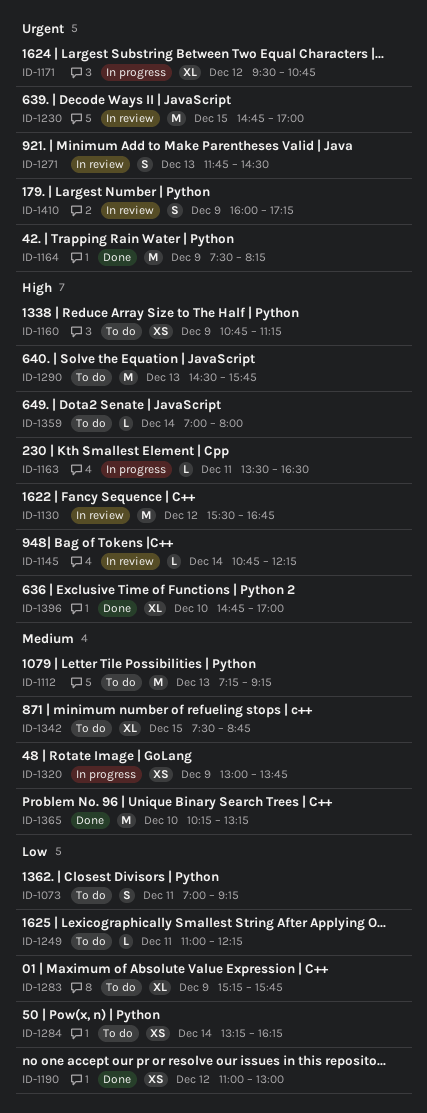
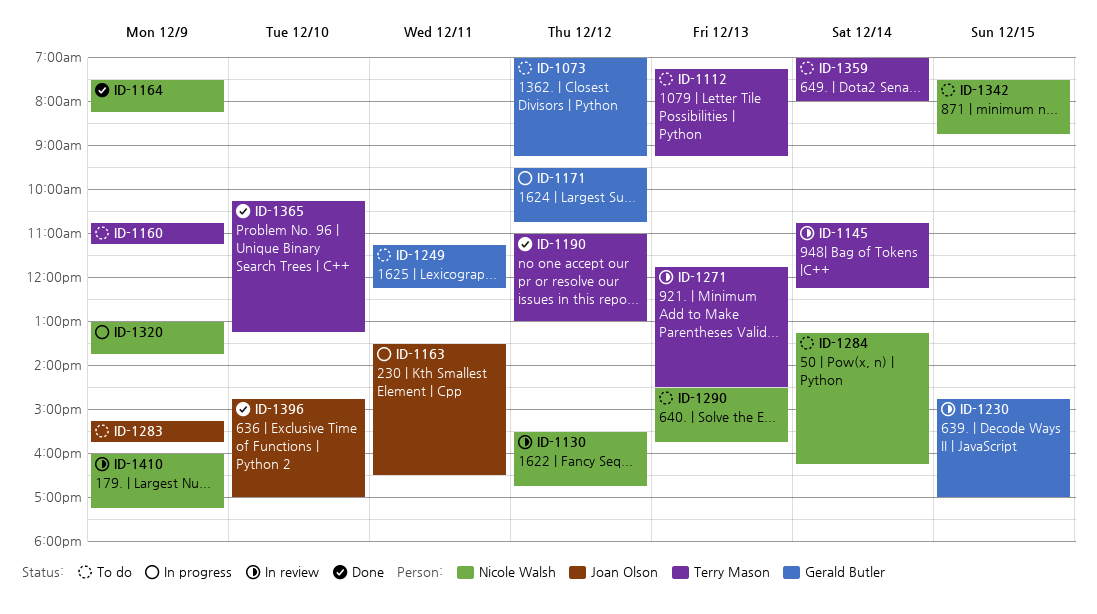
ID-1073, day: Dec 11 -> Dec 12
ID-1249, begins: 11:00 -> 11:15

